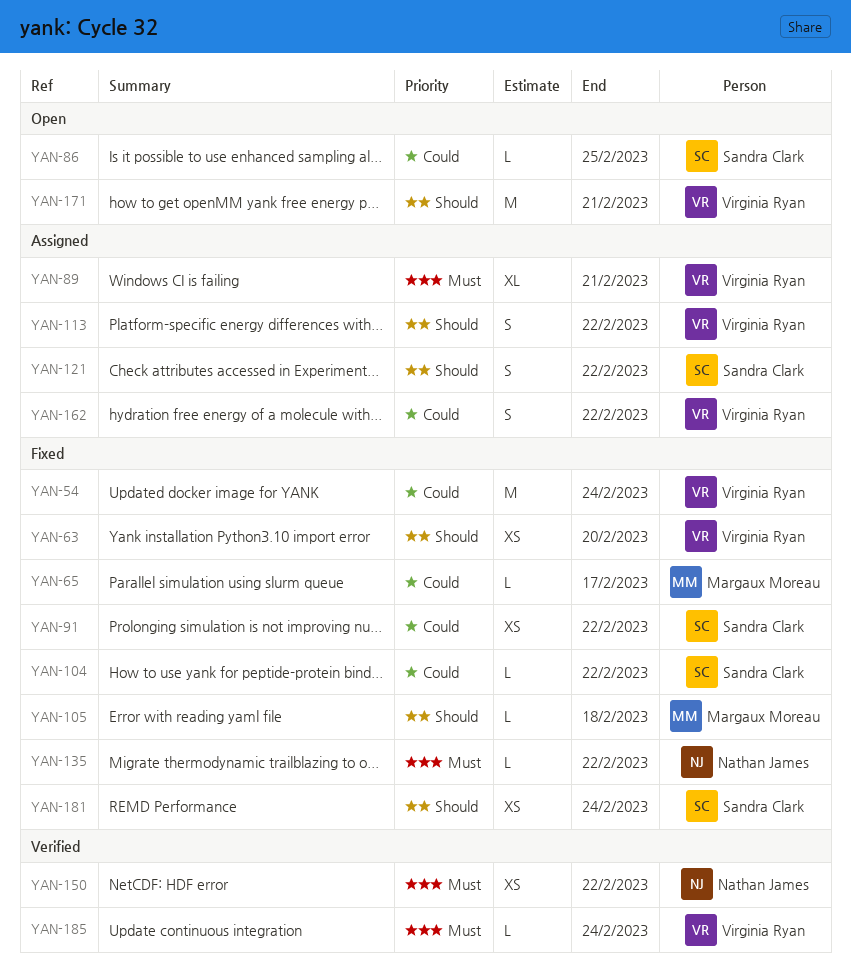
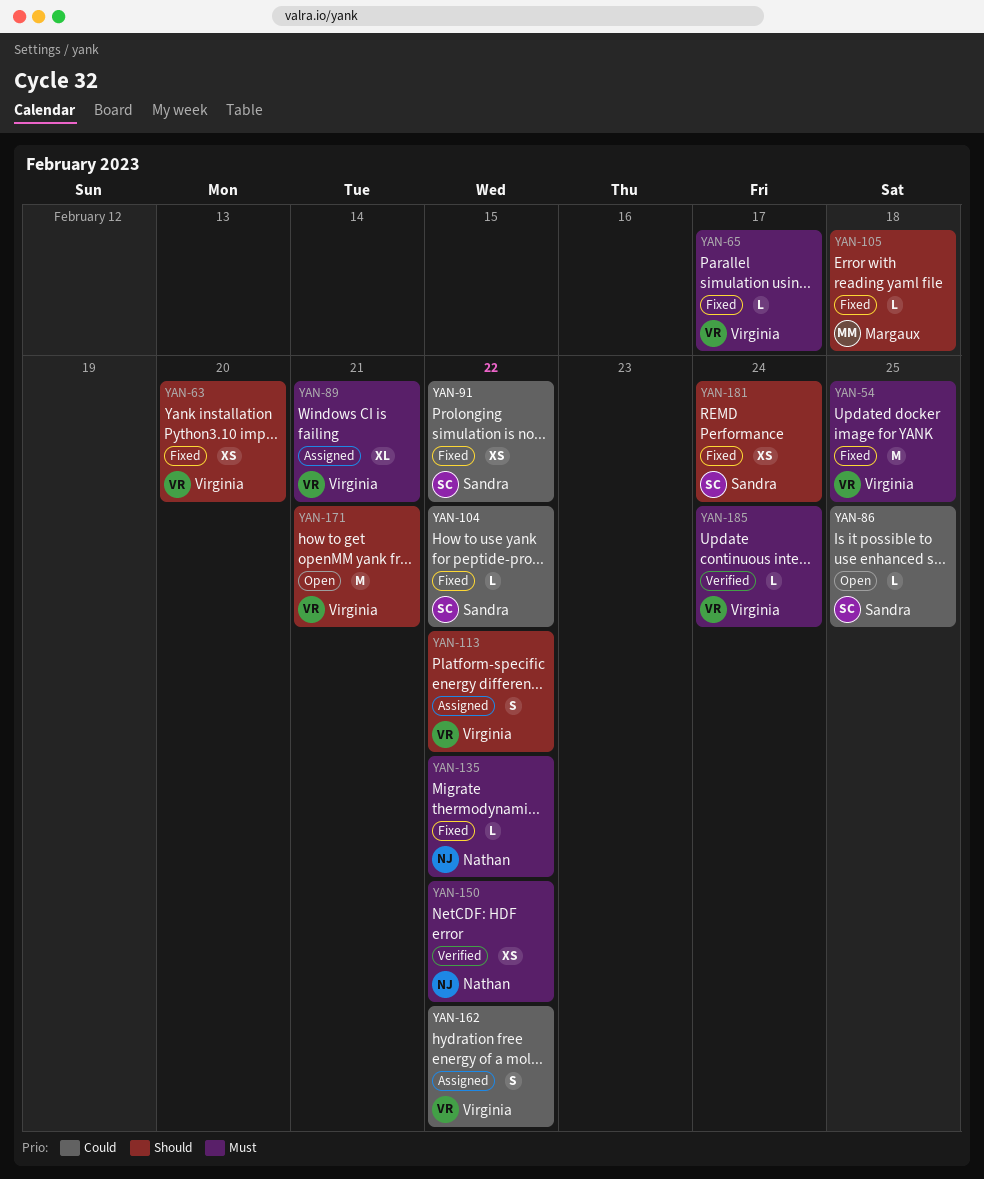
YAN-54, priority: Could -> Must
YAN-54, due: Feb 24 -> Feb 25
YAN-65, owner: Margaux Moreau -> Virginia Ryan
YAN-65, priority: Could -> Must
YAN-121: present -> none

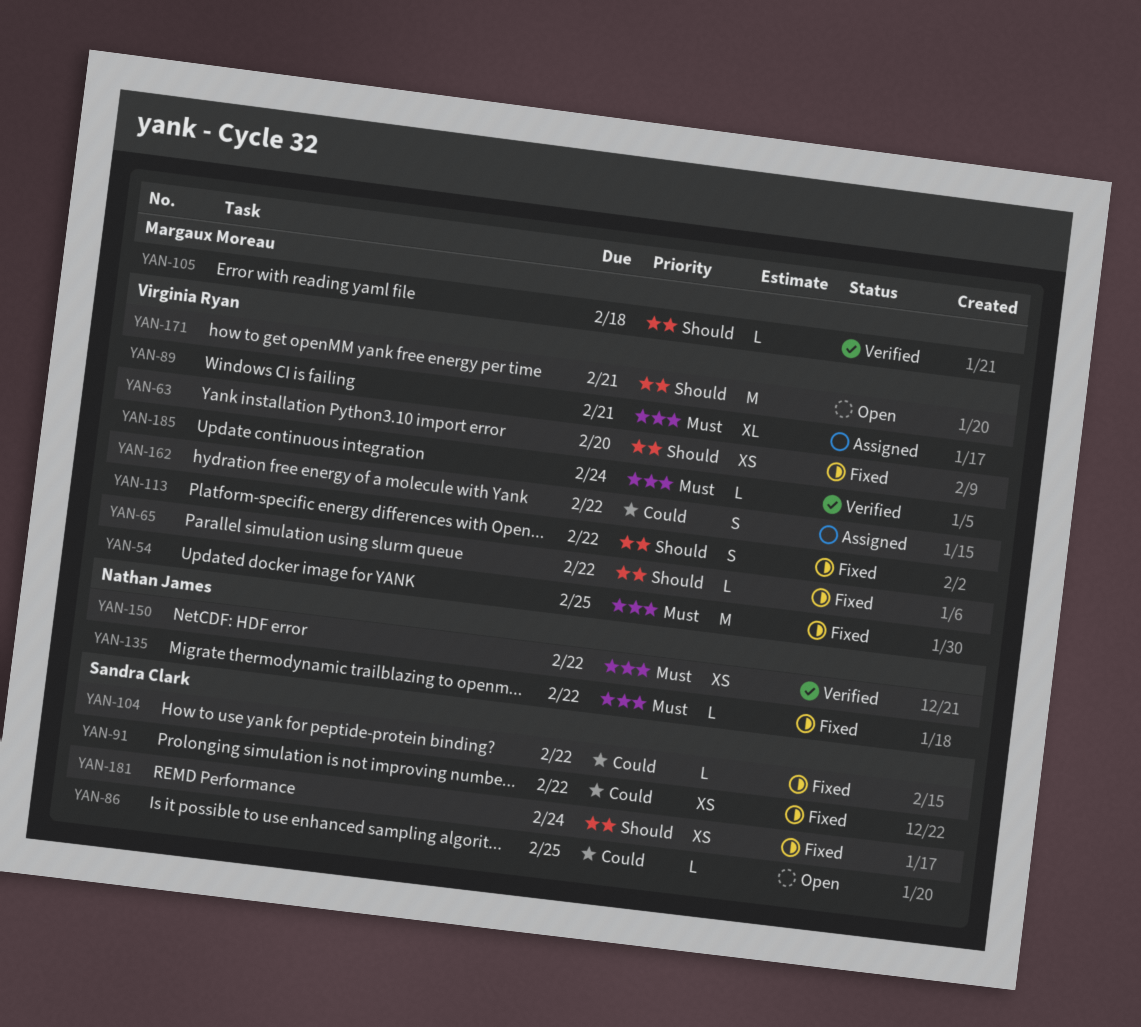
YAN-65, priority: Must -> Should
YAN-65, due: Feb 17 -> Feb 22
YAN-105, status: Fixed -> Verified
YAN-113, status: Assigned -> Fixed

